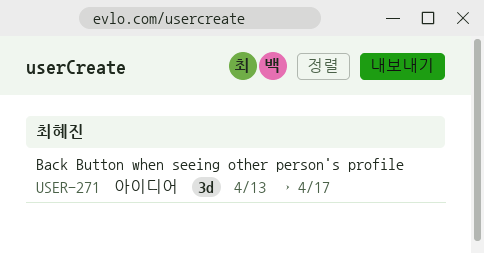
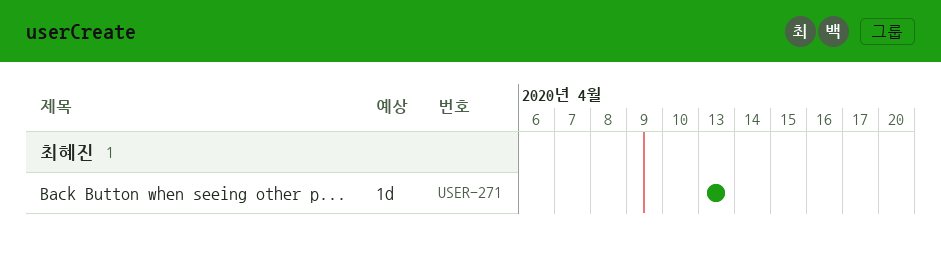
USER-271, estimate: 3d -> 1d
USER-271, due: Apr 17 -> Apr 13

